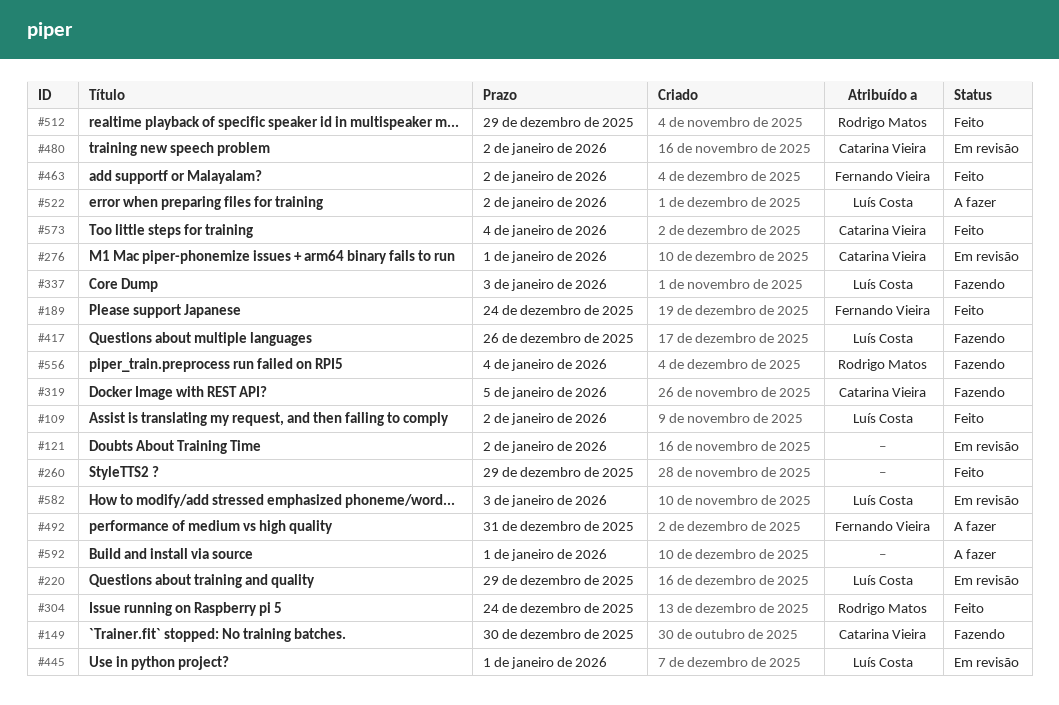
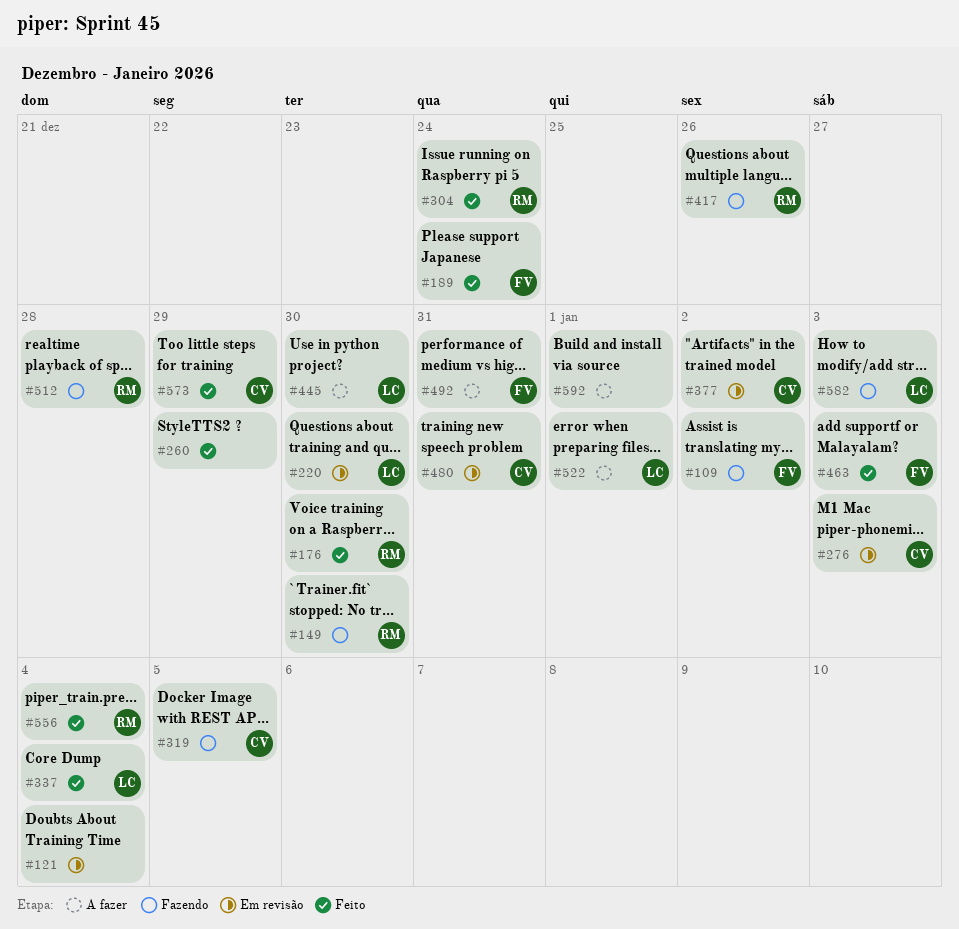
#109, status: Feito -> Fazendo
#109, owner: Luís Costa -> Fernando Vieira
#121, due: Jan 2 -> Jan 4
#149, owner: Catarina Vieira -> Rodrigo Matos
#176: none -> present
#220, due: Dec 29 -> Dec 30
#276, due: Jan 1 -> Jan 3
#337, status: Fazendo -> Feito
#337, due: Jan 3 -> Jan 4
#377: none -> present
#417, owner: Luís Costa -> Rodrigo Matos
#445, status: Em revisão -> A fazer
#445, due: Jan 1 -> Dec 30
#463, due: Jan 2 -> Jan 3
#480, due: Jan 2 -> Dec 31
#512, status: Feito -> Fazendo
#512, due: Dec 29 -> Dec 28
#522, due: Jan 2 -> Jan 1
#556, status: Fazendo -> Feito
#573, due: Jan 4 -> Dec 29
#582, status: Em revisão -> Fazendo

